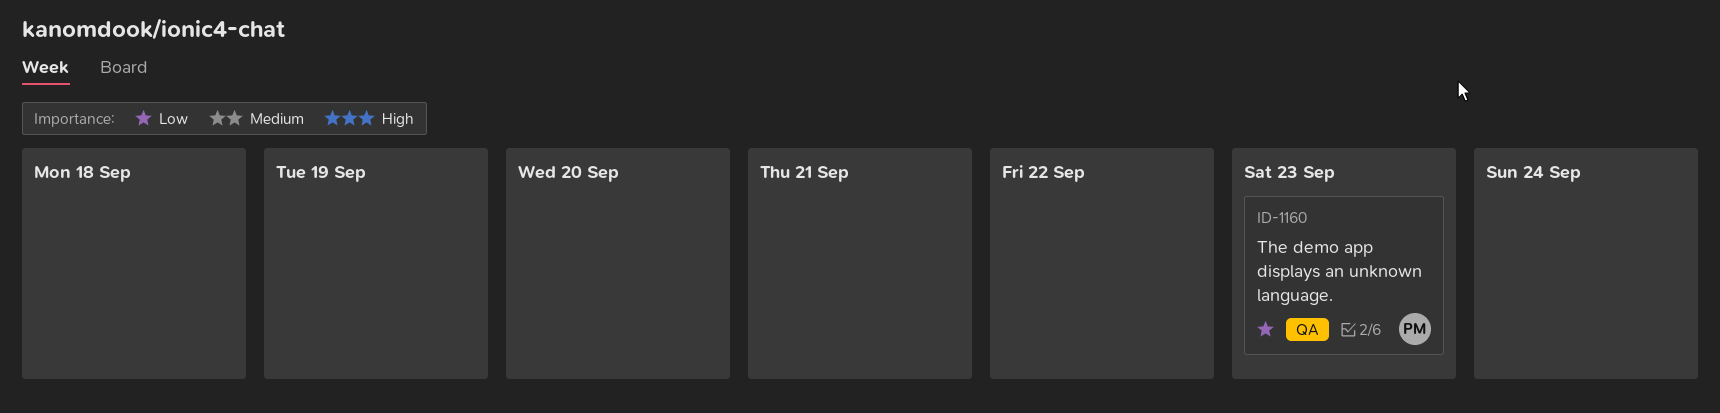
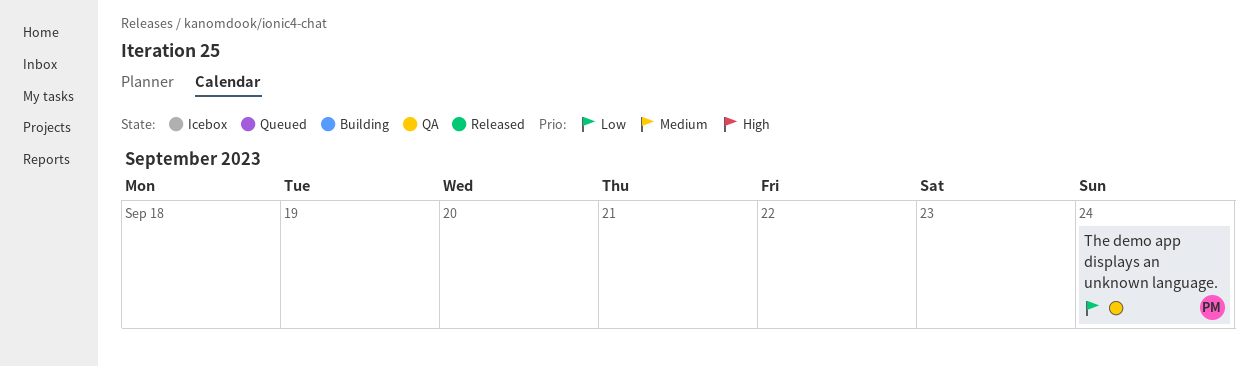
The demo app displays an unknown language., due: Sep 23 -> Sep 24

